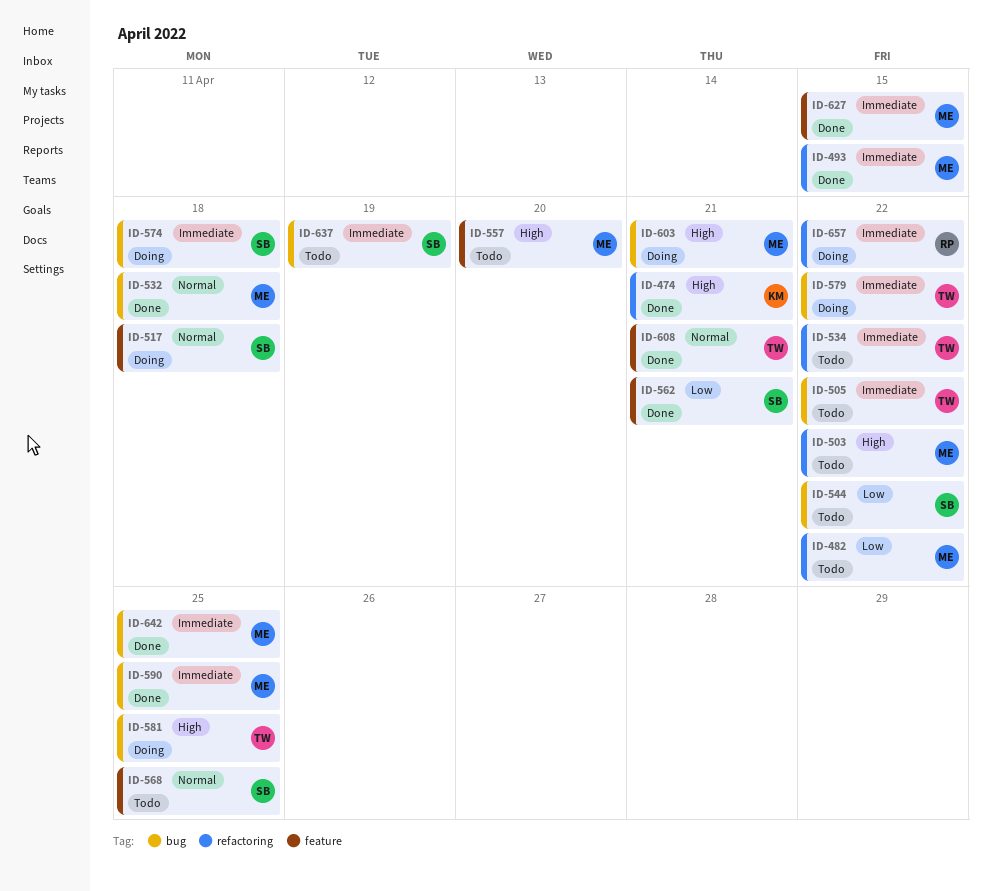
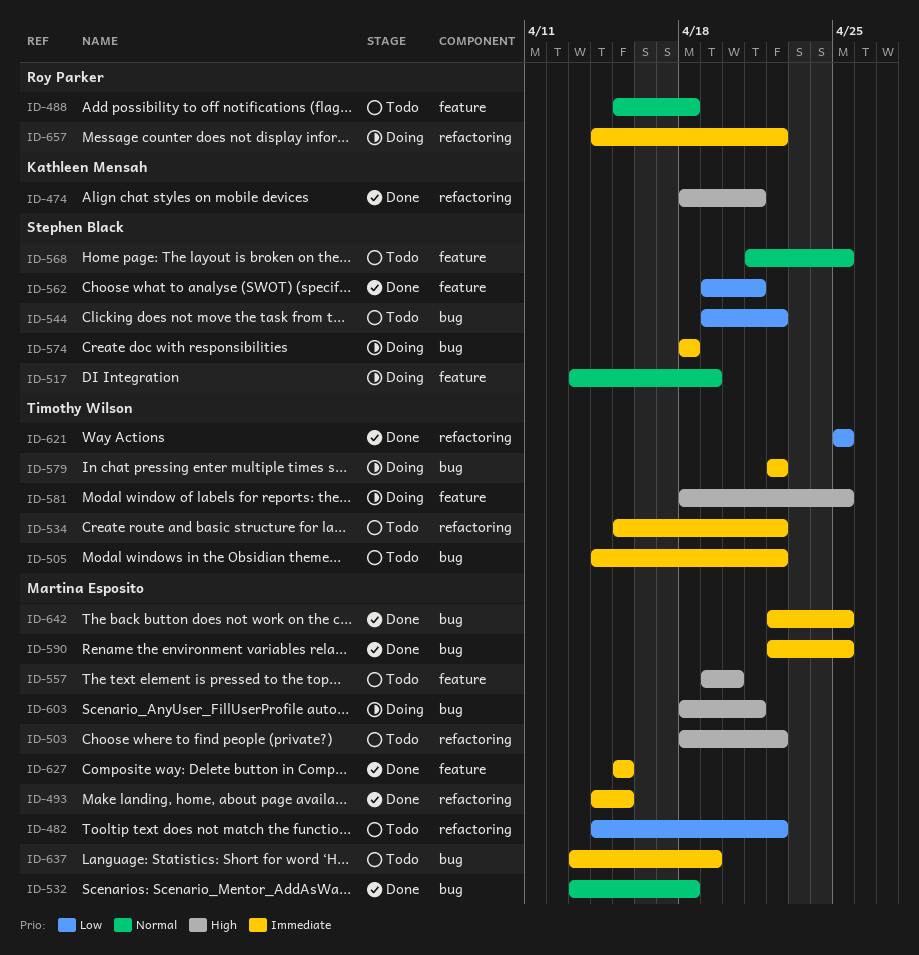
ID-488: none -> present
ID-517, due: Apr 18 -> Apr 19
ID-581, label: bug -> feature
ID-608: present -> none
ID-621: none -> present
ID-637, owner: Stephen Black -> Martina Esposito

